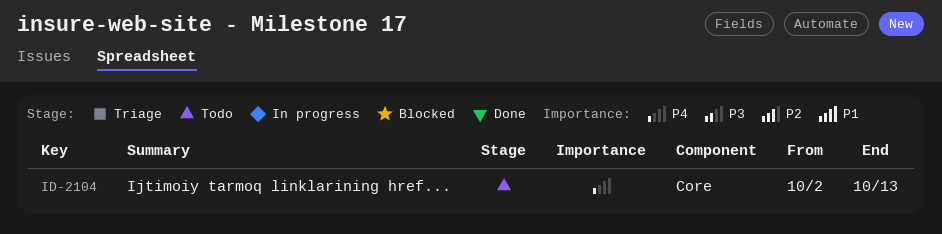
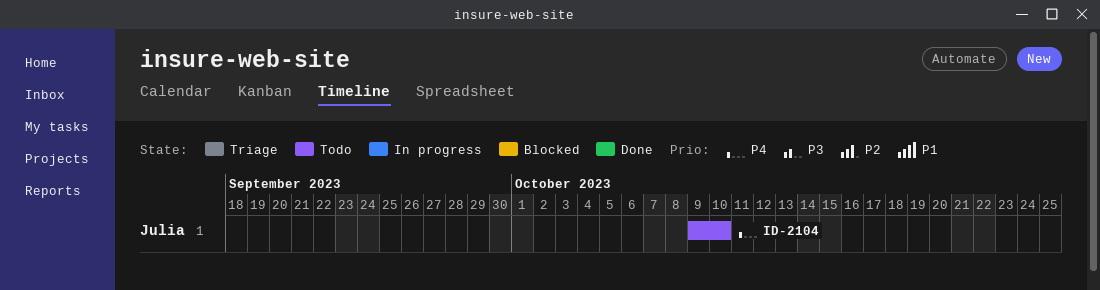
ID-2104, start: Oct 2 -> Oct 9
ID-2104, due: Oct 13 -> Oct 10

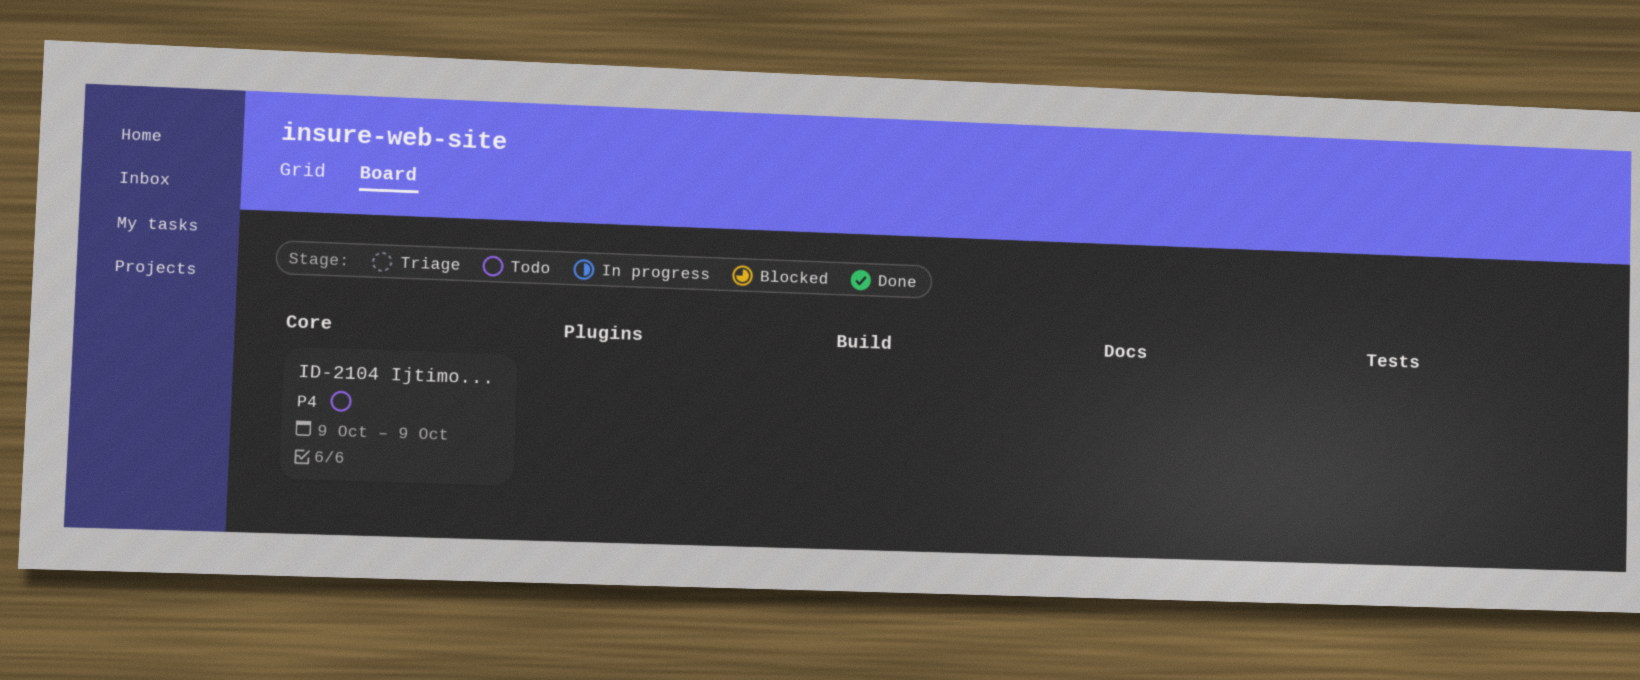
ID-2104, due: Oct 10 -> Oct 9

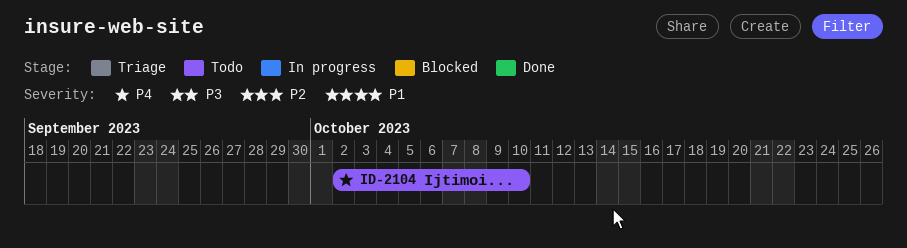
ID-2104, start: Oct 9 -> Oct 2
ID-2104, due: Oct 9 -> Oct 10

